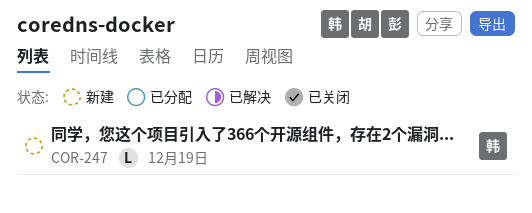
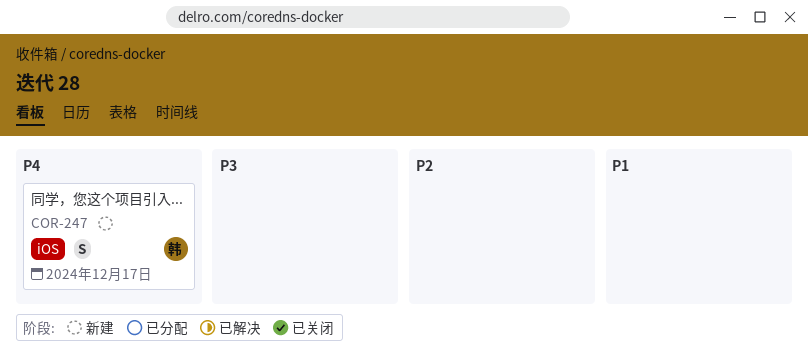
COR-247, estimate: L -> S
COR-247, due: Dec 19 -> Dec 17

